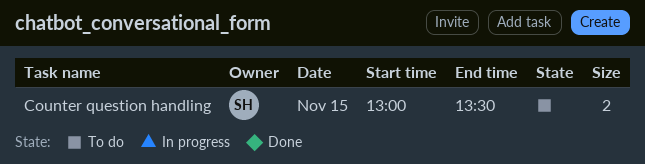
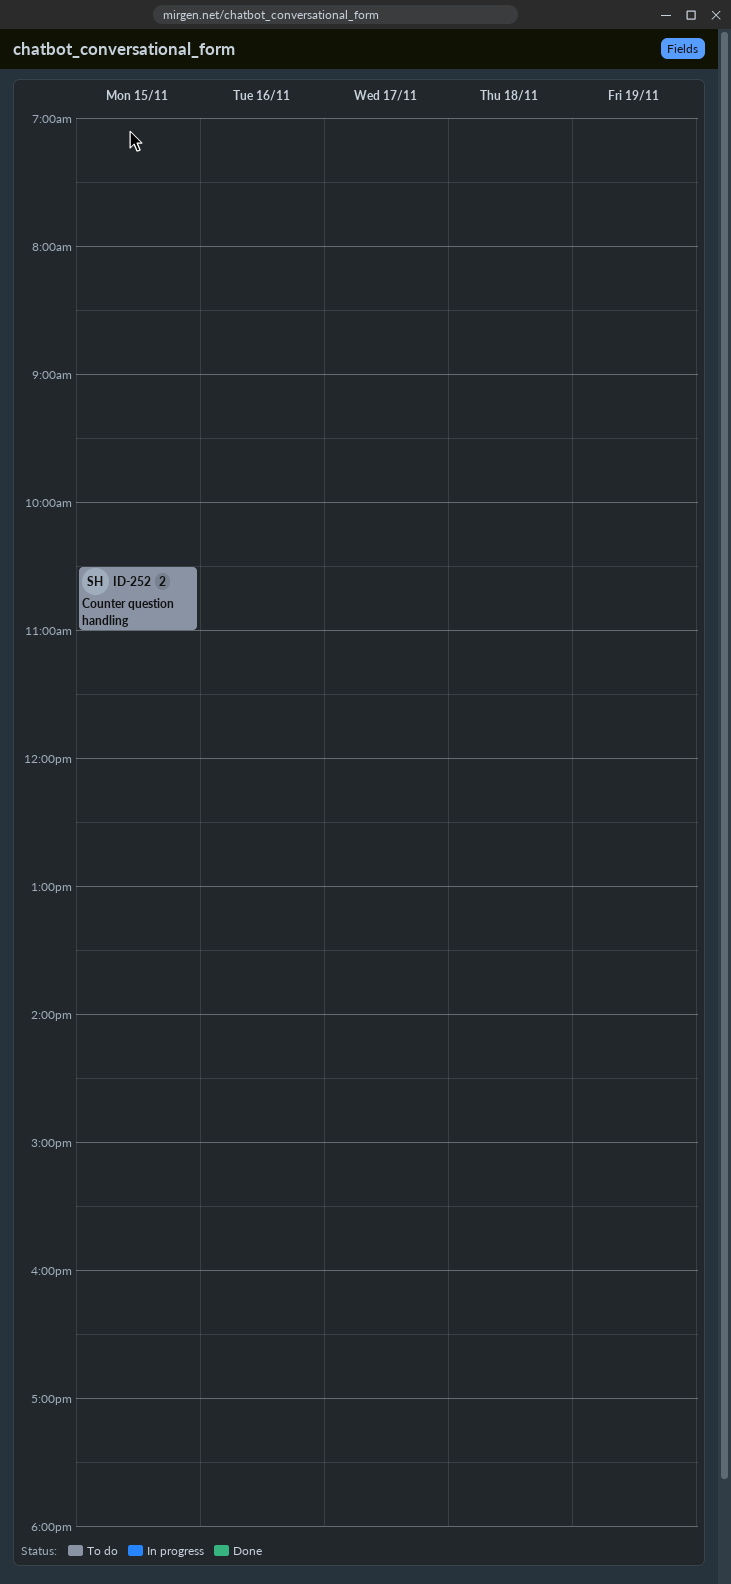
Counter question handling, begins: 13:00 -> 10:30
Counter question handling, ends: 13:30 -> 11:00

